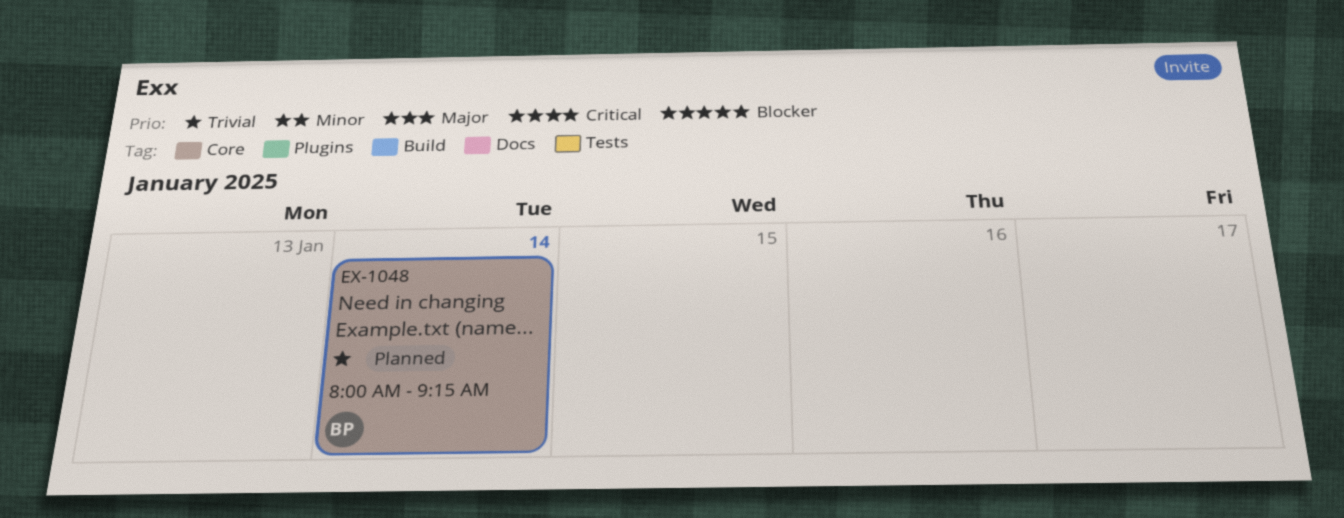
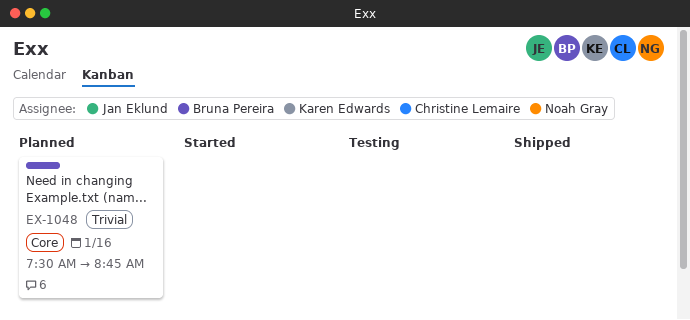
EX-1048, day: Jan 14 -> Jan 16
EX-1048, begins: 08:00 -> 07:30
EX-1048, ends: 09:15 -> 08:45

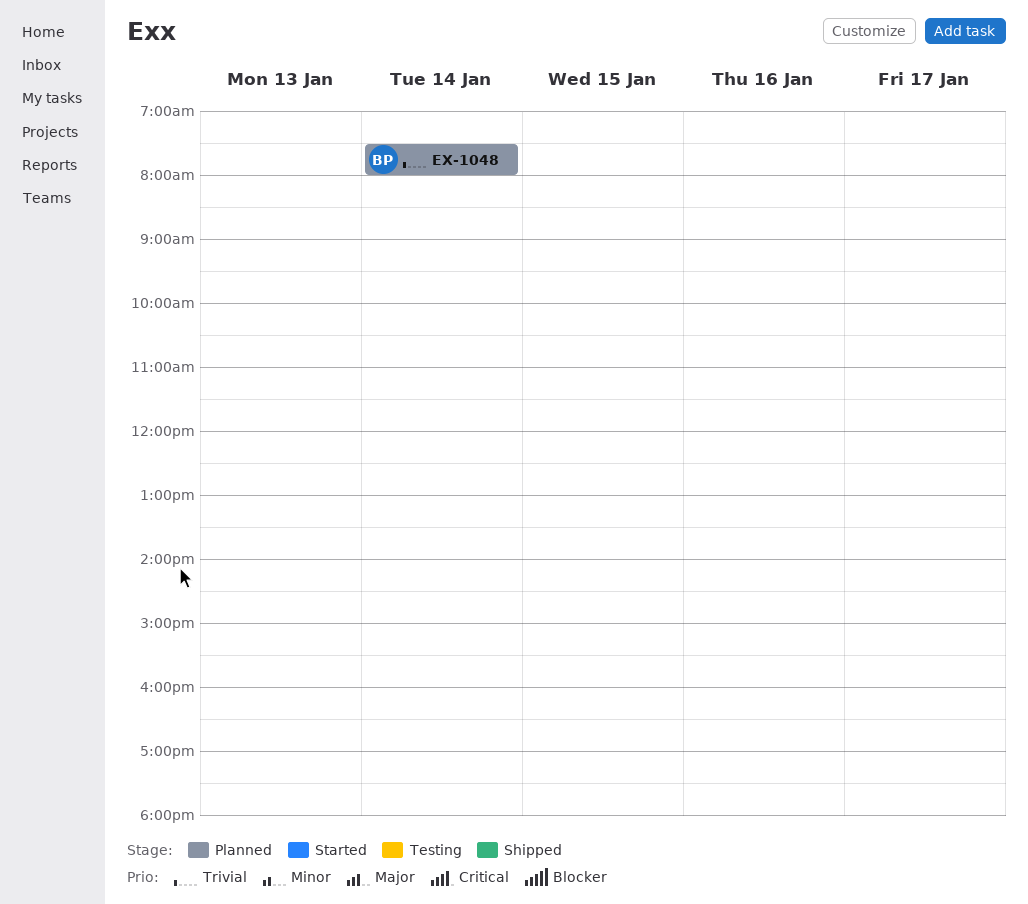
EX-1048, day: Jan 16 -> Jan 14
EX-1048, ends: 08:45 -> 08:00

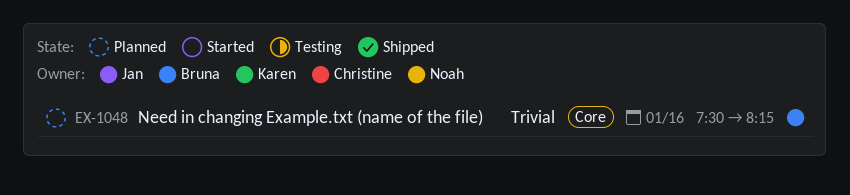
EX-1048, day: Jan 14 -> Jan 16
EX-1048, ends: 08:00 -> 08:15

